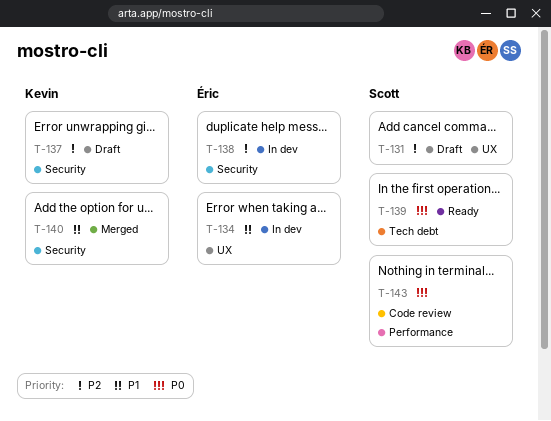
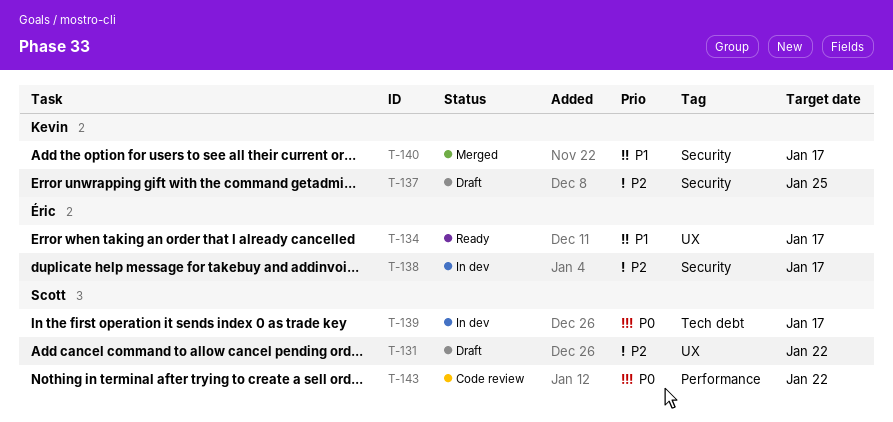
T-134, status: In dev -> Ready
T-139, status: Ready -> In dev

